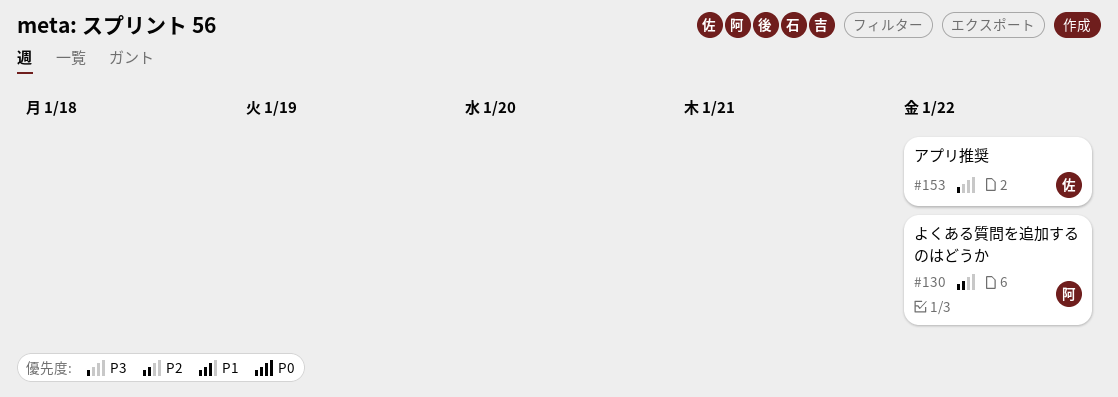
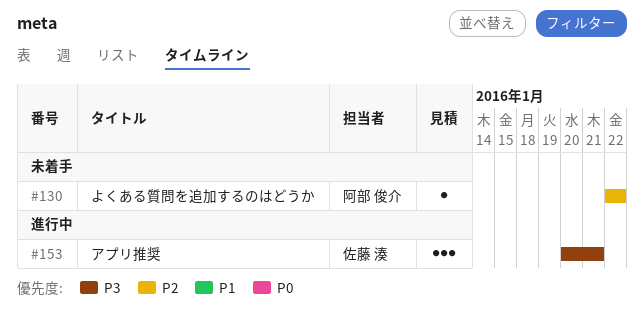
#153, due: Jan 22 -> Jan 21

